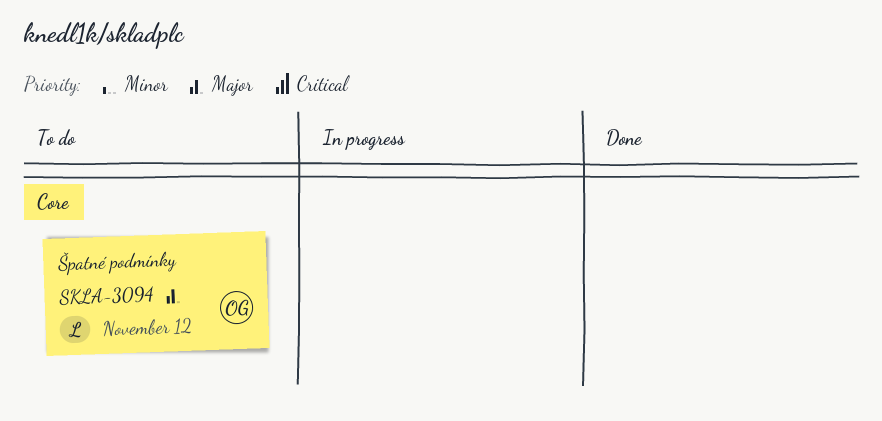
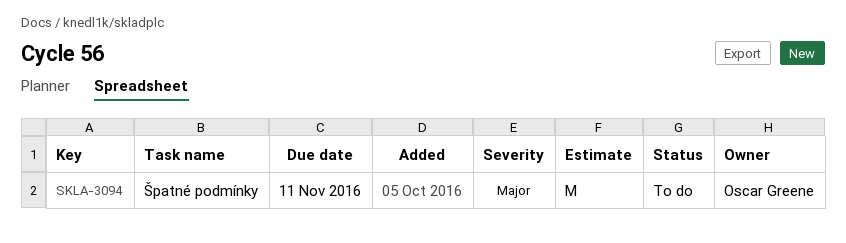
SKLA-3094, estimate: L -> M
SKLA-3094, due: Nov 12 -> Nov 11

